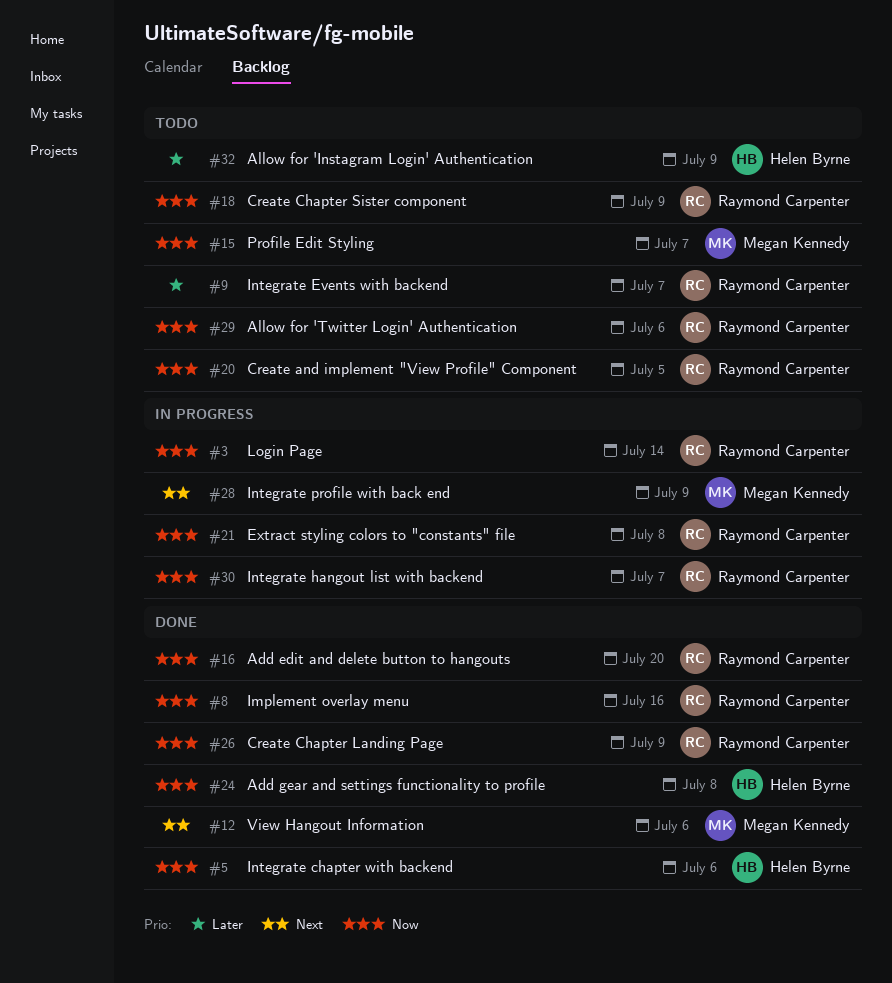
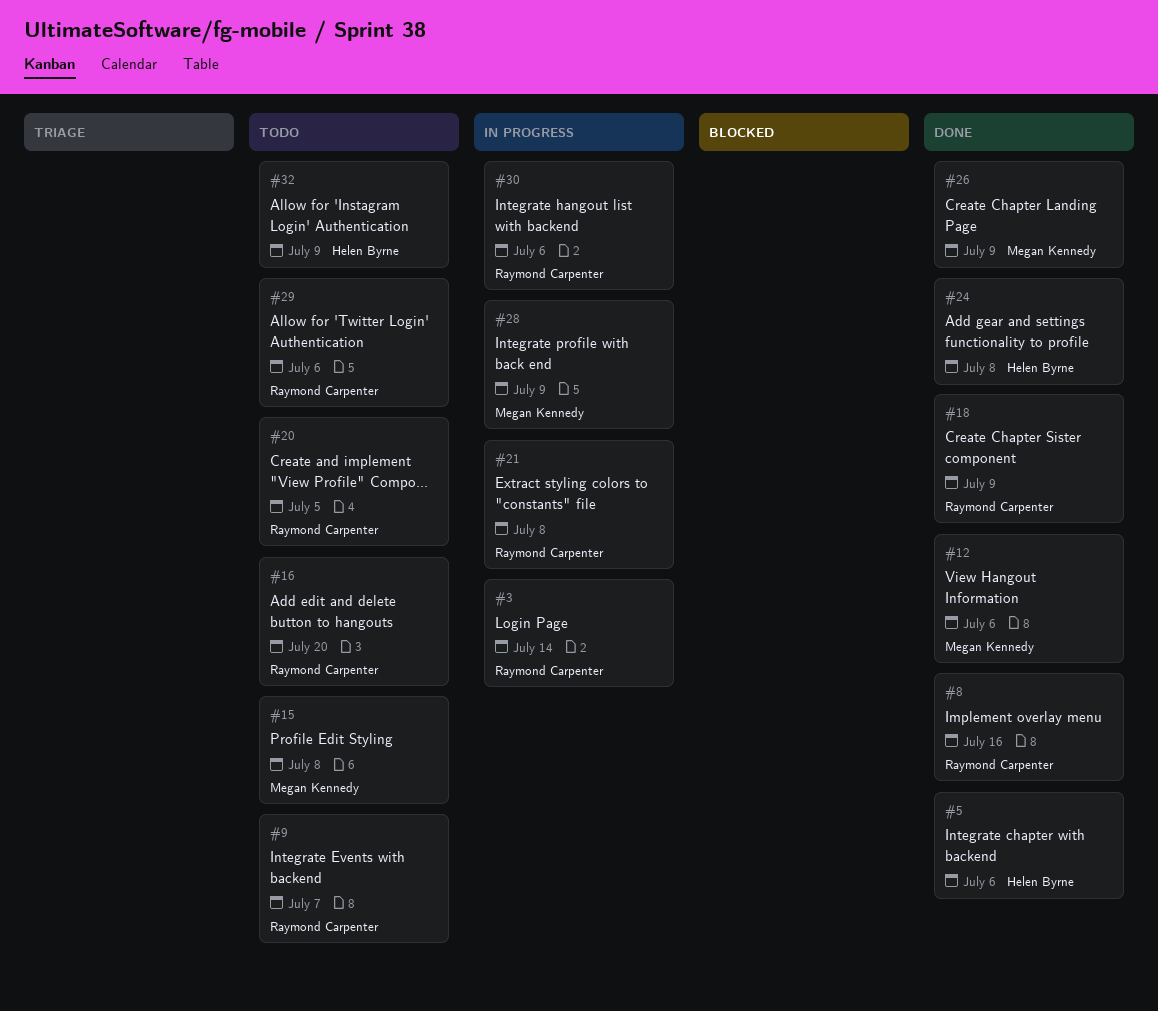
#15, due: Jul 7 -> Jul 8
#16, status: Done -> Todo
#18, status: Todo -> Done
#26, owner: Raymond Carpenter -> Megan Kennedy
#30, due: Jul 7 -> Jul 6

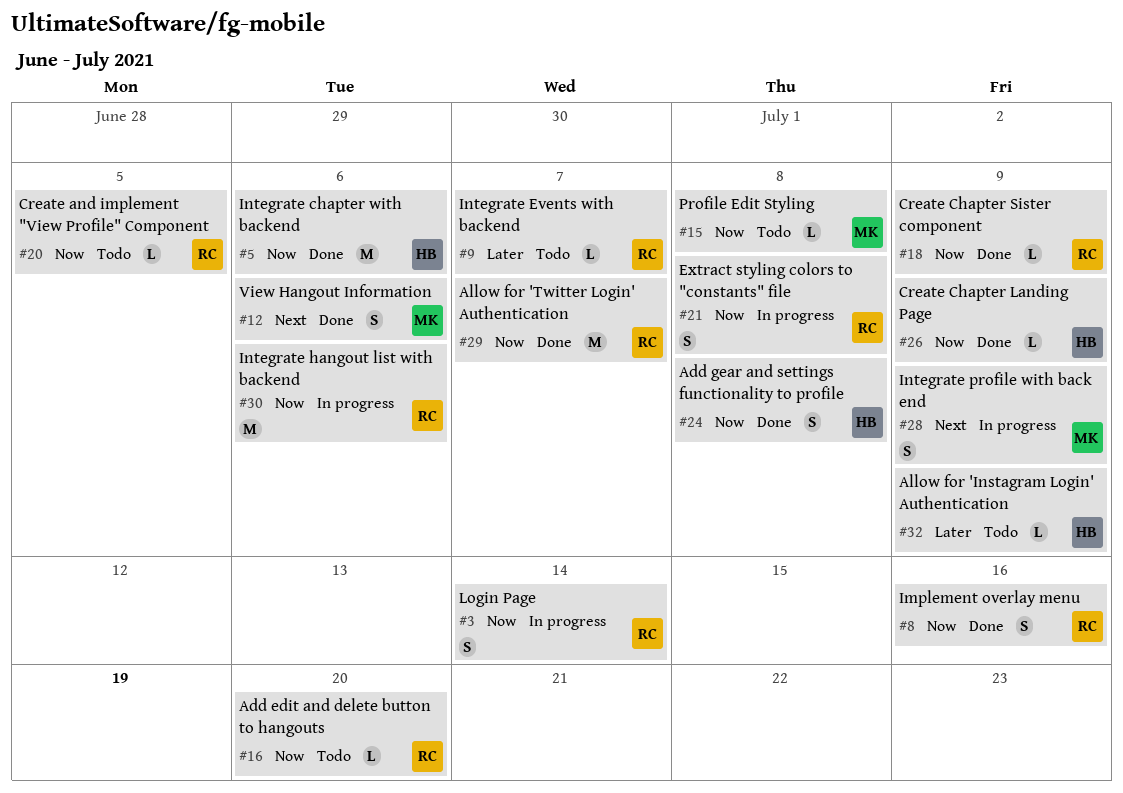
#26, owner: Megan Kennedy -> Helen Byrne
#29, status: Todo -> Done
#29, due: Jul 6 -> Jul 7

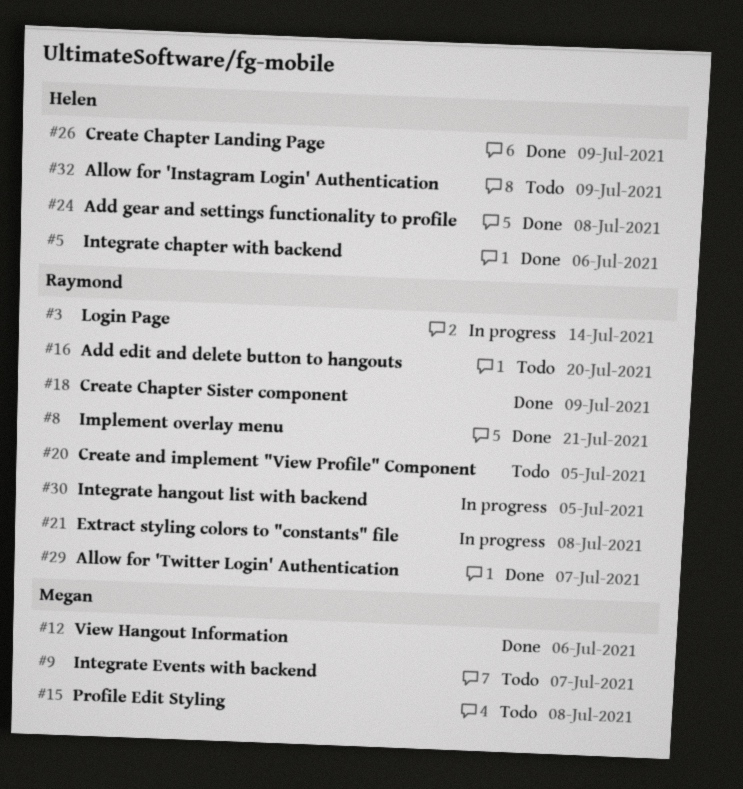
#8, due: Jul 16 -> Jul 21
#9, owner: Raymond -> Megan
#28: present -> none
#30, due: Jul 6 -> Jul 5

